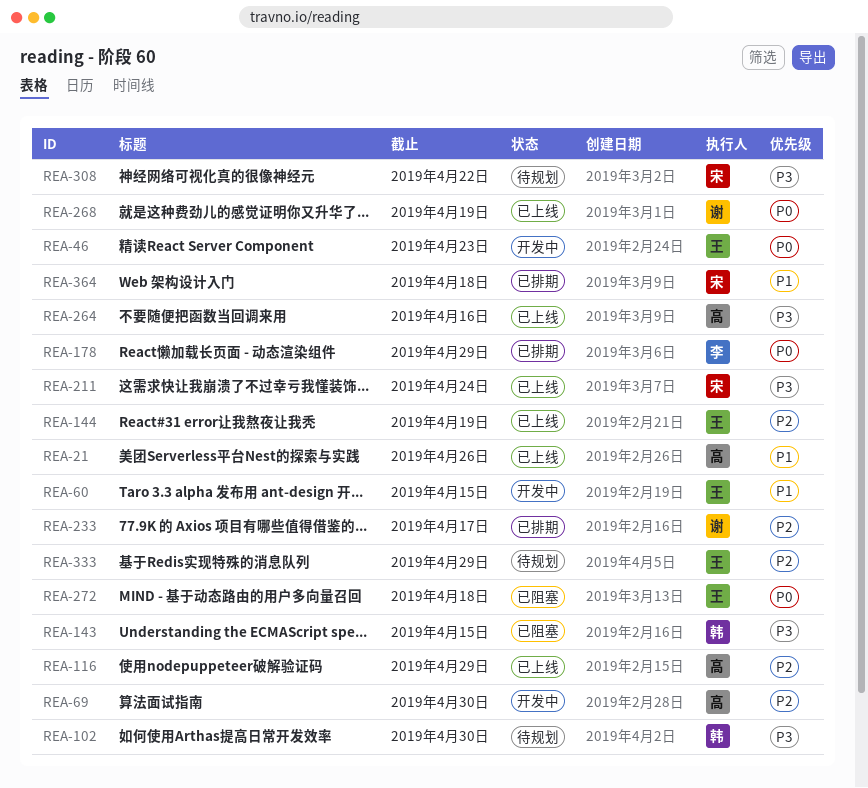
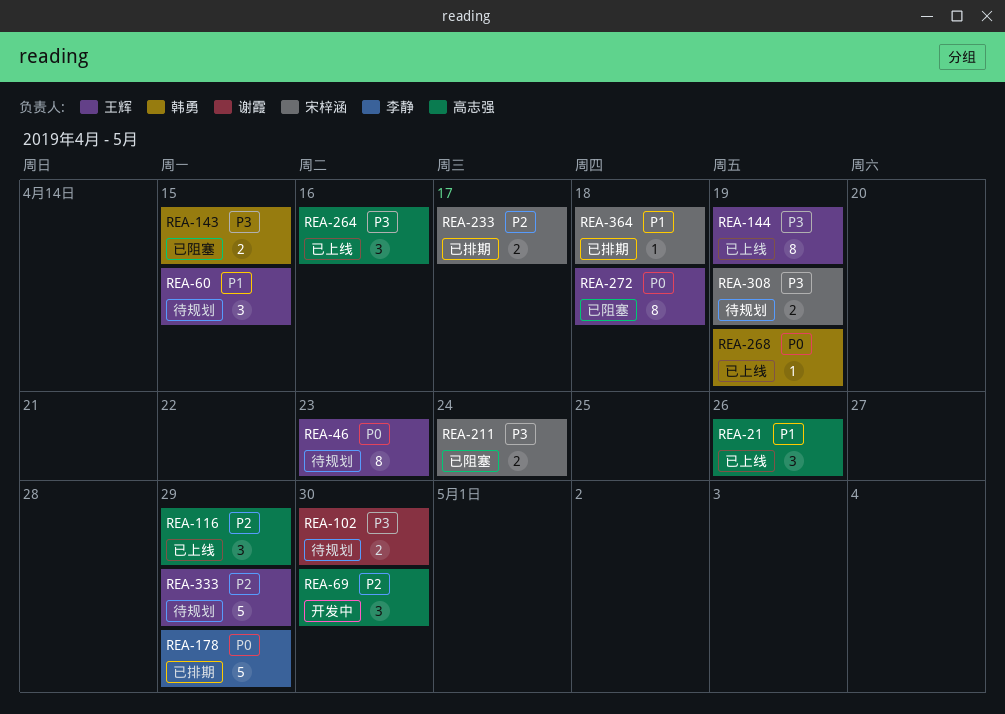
REA-46, status: 开发中 -> 待规划
REA-60, status: 开发中 -> 待规划
REA-102, owner: 韩勇 -> 谢霞
REA-144, priority: P2 -> P3
REA-211, status: 已上线 -> 已阻塞
REA-233, owner: 谢霞 -> 宋梓涵
REA-268, owner: 谢霞 -> 韩勇
REA-308, due: Apr 22 -> Apr 19

